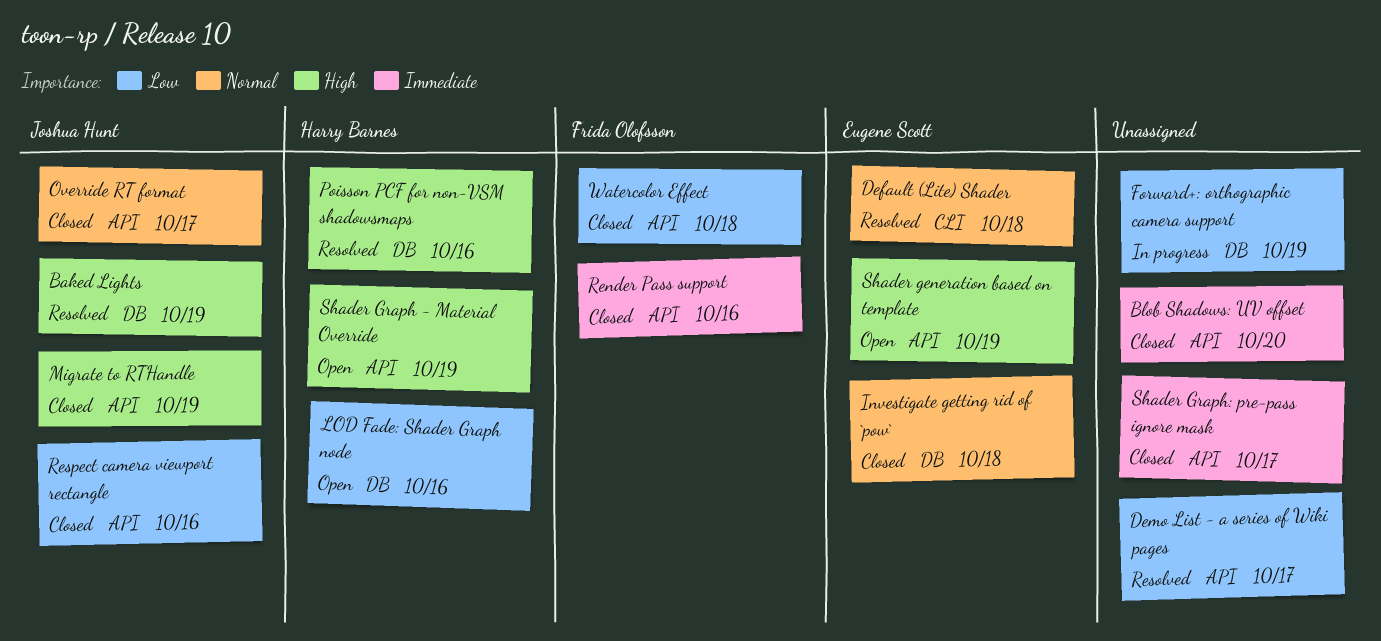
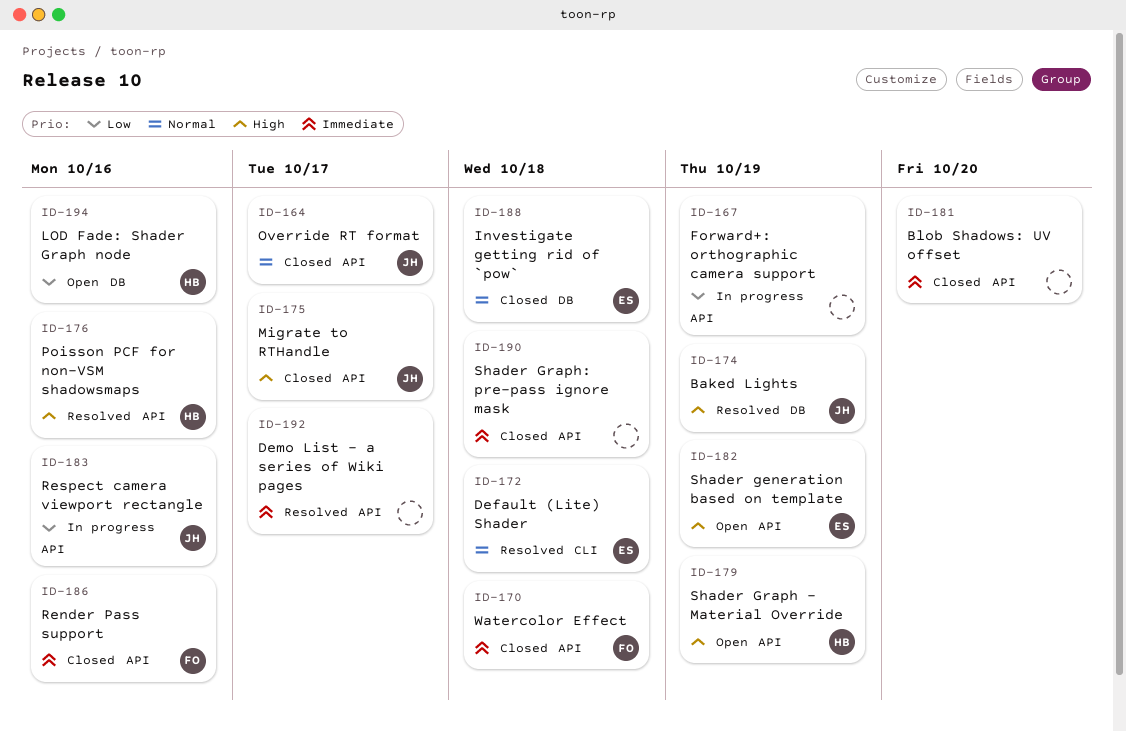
Demo List - a series of Wiki pages, priority: Low -> Immediate
Forward+: orthographic camera support, label: DB -> API
Migrate to RTHandle, due: Oct 19 -> Oct 17
Poisson PCF for non-VSM shadowsmaps, label: DB -> API
Respect camera viewport rectangle, status: Closed -> In progress
Shader Graph: pre-pass ignore mask, due: Oct 17 -> Oct 18
Watercolor Effect, priority: Low -> Immediate

